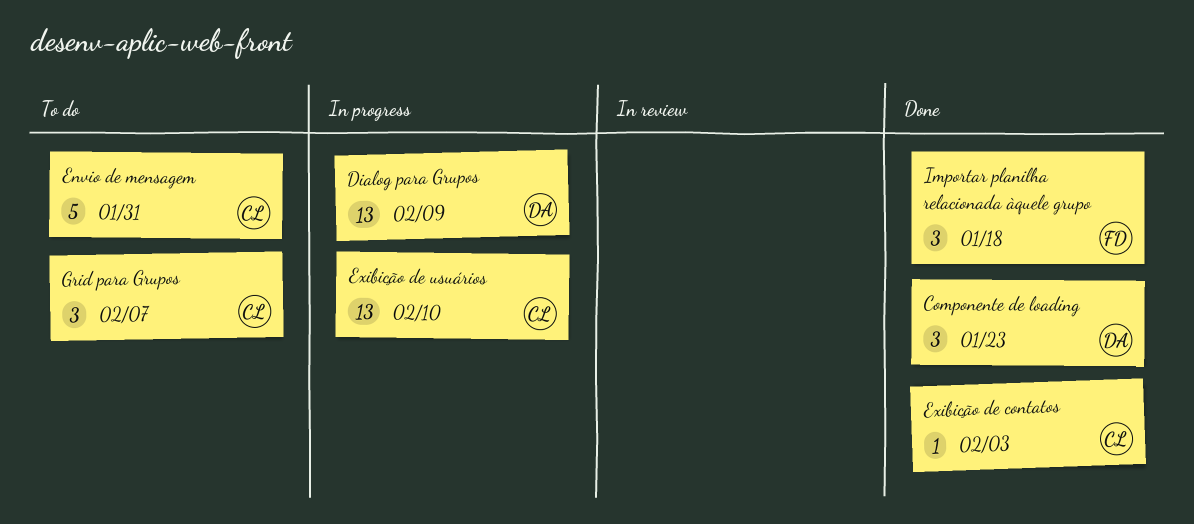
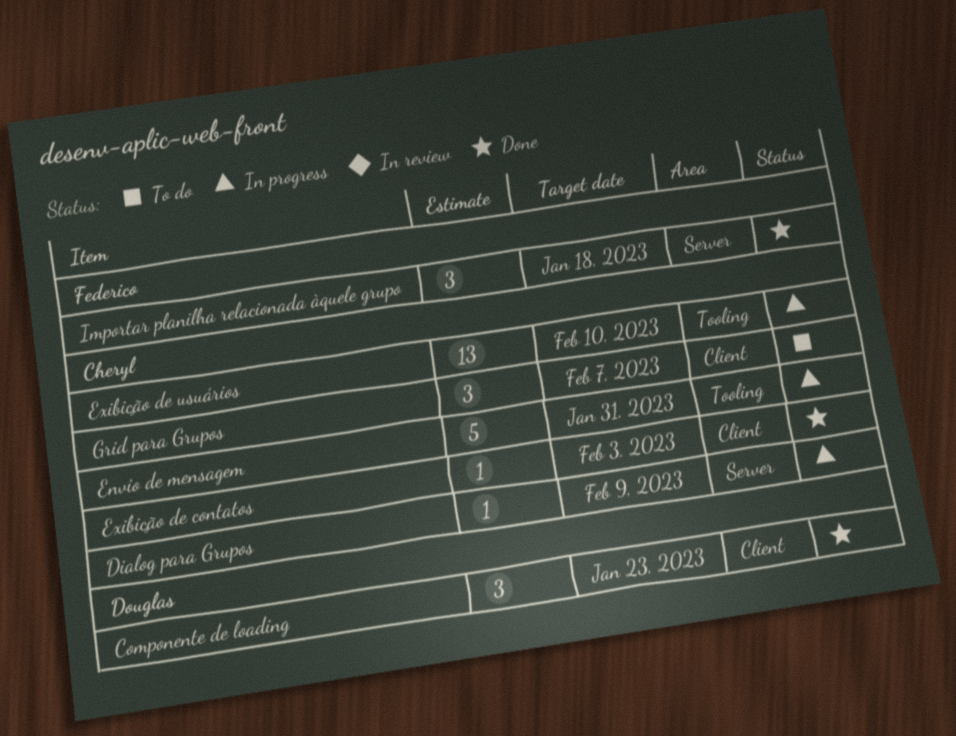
Dialog para Grupos, owner: Douglas -> Cheryl
Dialog para Grupos, estimate: 13 -> 1
Envio de mensagem, status: To do -> In progress

